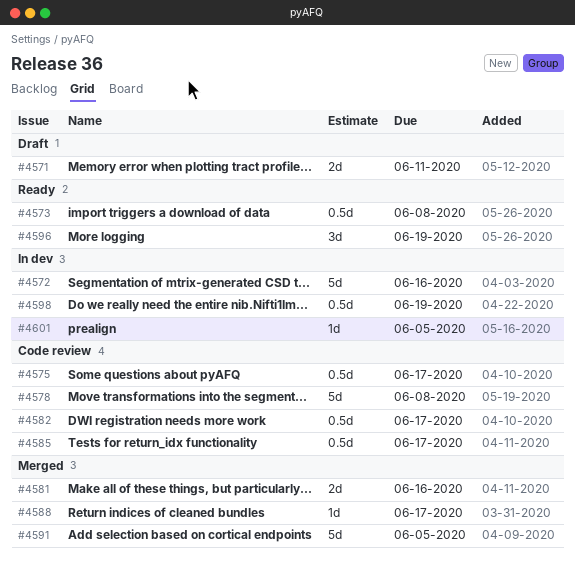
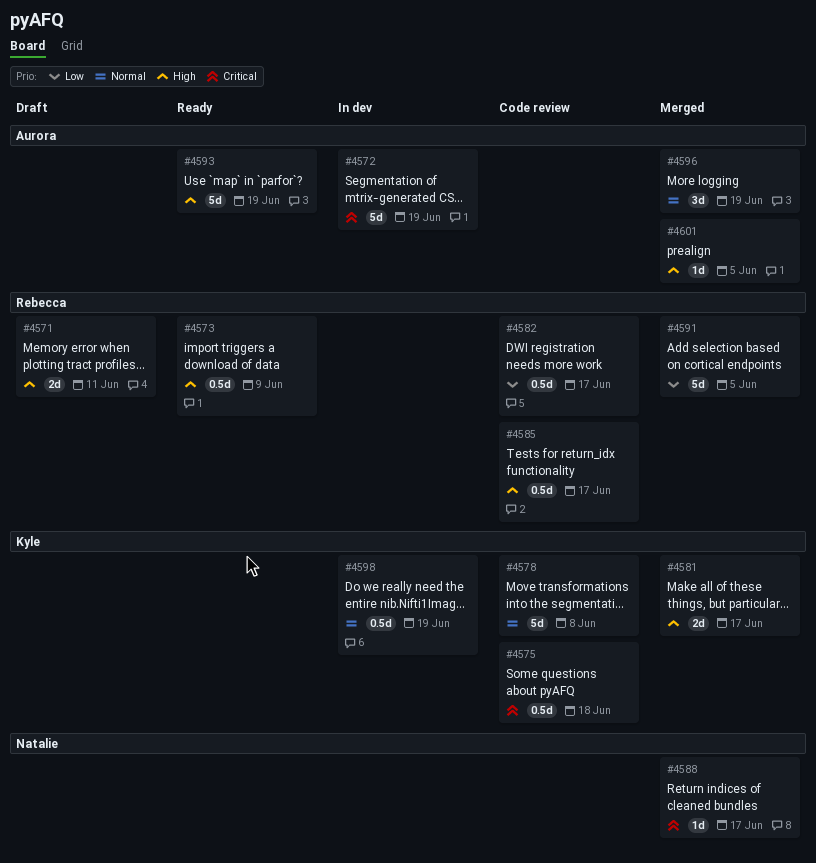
#4572, due: Jun 16 -> Jun 19
#4573, due: Jun 8 -> Jun 9
#4575, due: Jun 17 -> Jun 18
#4581, due: Jun 16 -> Jun 17
#4593: none -> present
#4596, status: Ready -> Merged
#4601, status: In dev -> Merged

